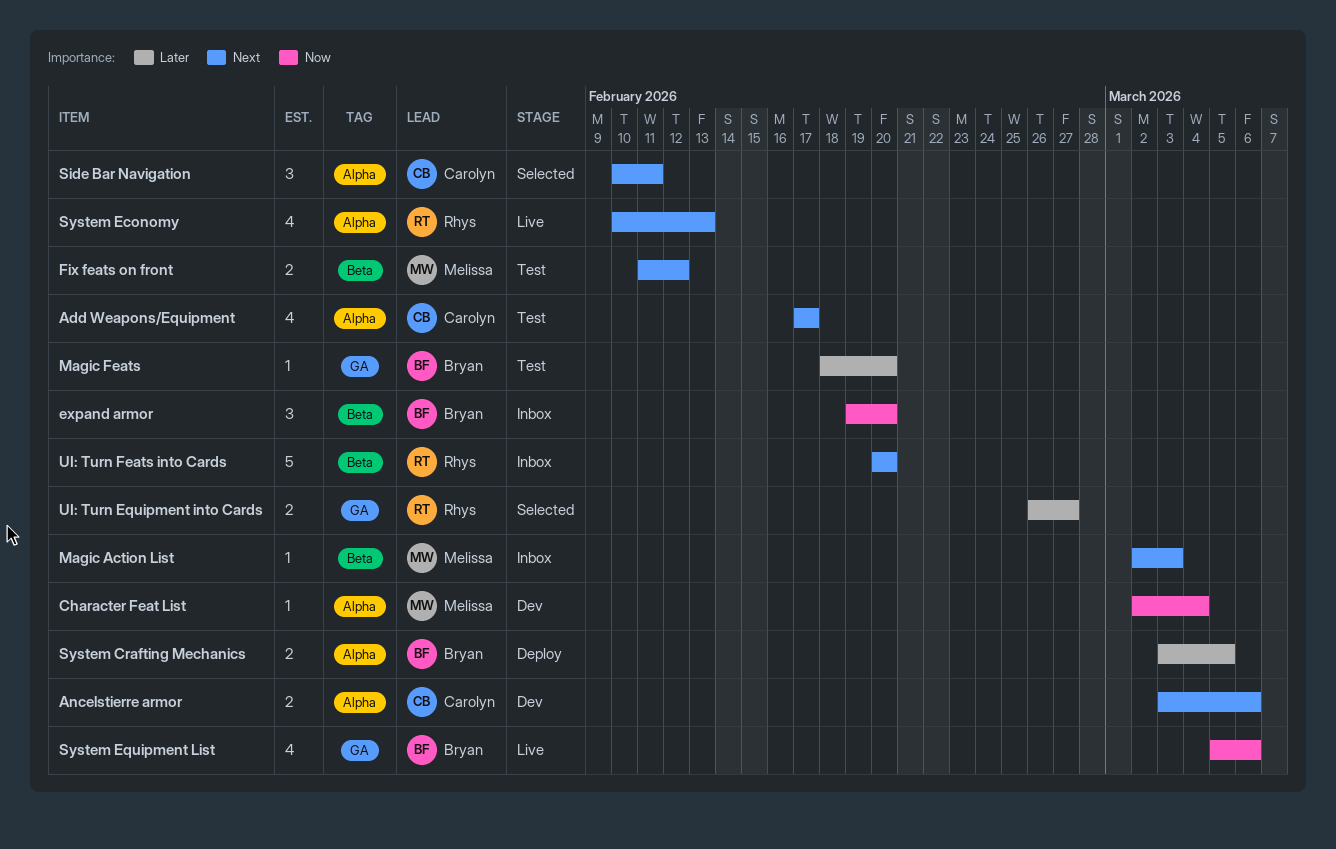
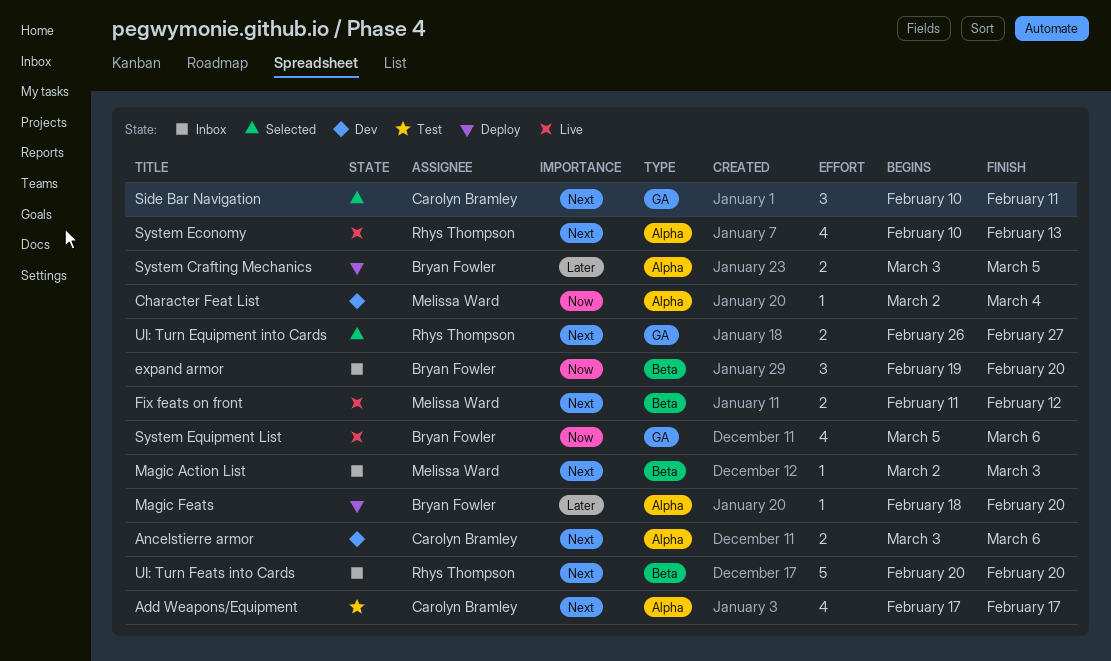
Fix feats on front, status: Test -> Live
Magic Feats, status: Test -> Deploy
Magic Feats, label: GA -> Alpha
Side Bar Navigation, label: Alpha -> GA
UI: Turn Equipment into Cards, priority: Later -> Next

